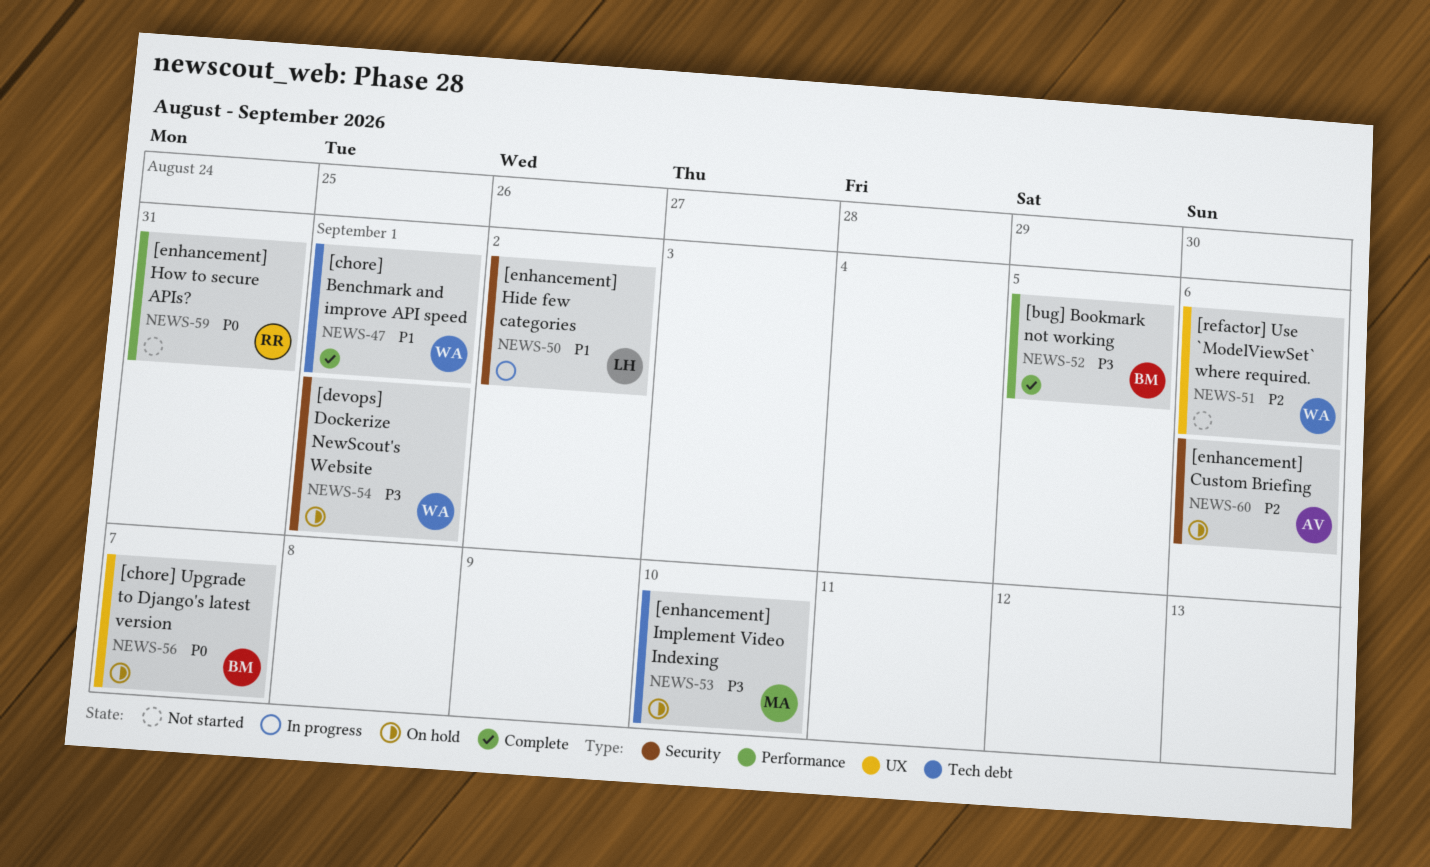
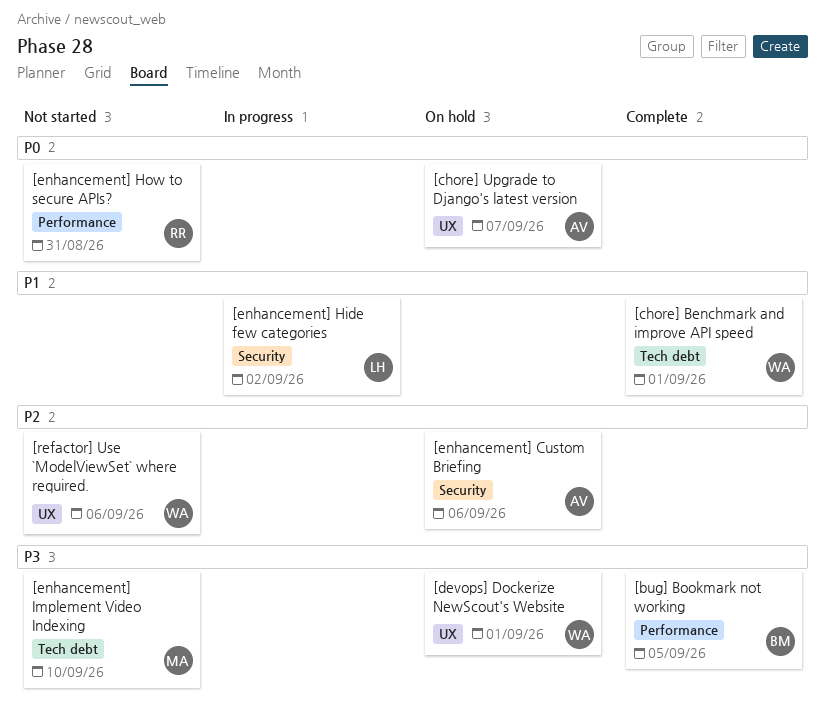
[chore] Upgrade to Django's latest version, owner: BM -> AV
[devops] Dockerize NewScout's Website, label: Security -> UX
[enhancement] Implement Video Indexing, status: On hold -> Not started

